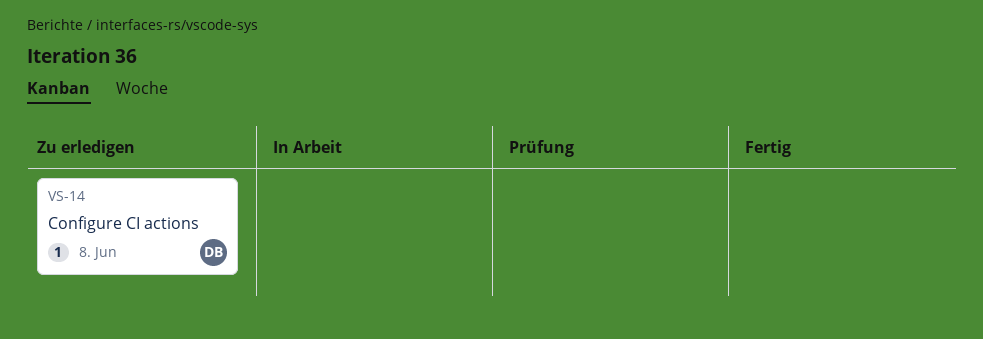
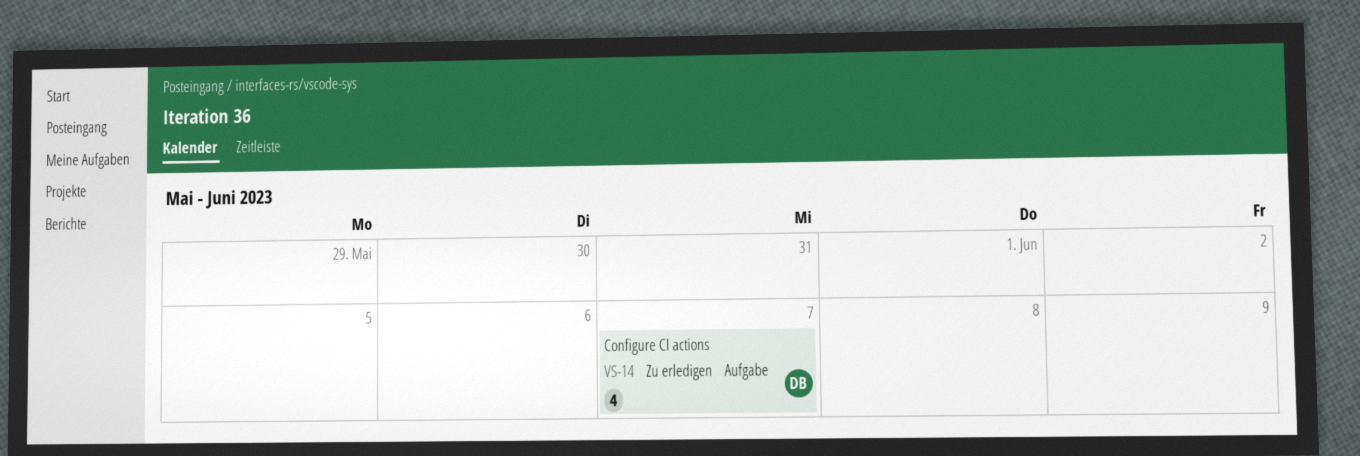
VS-14, estimate: 1 -> 4
VS-14, due: Jun 8 -> Jun 7

